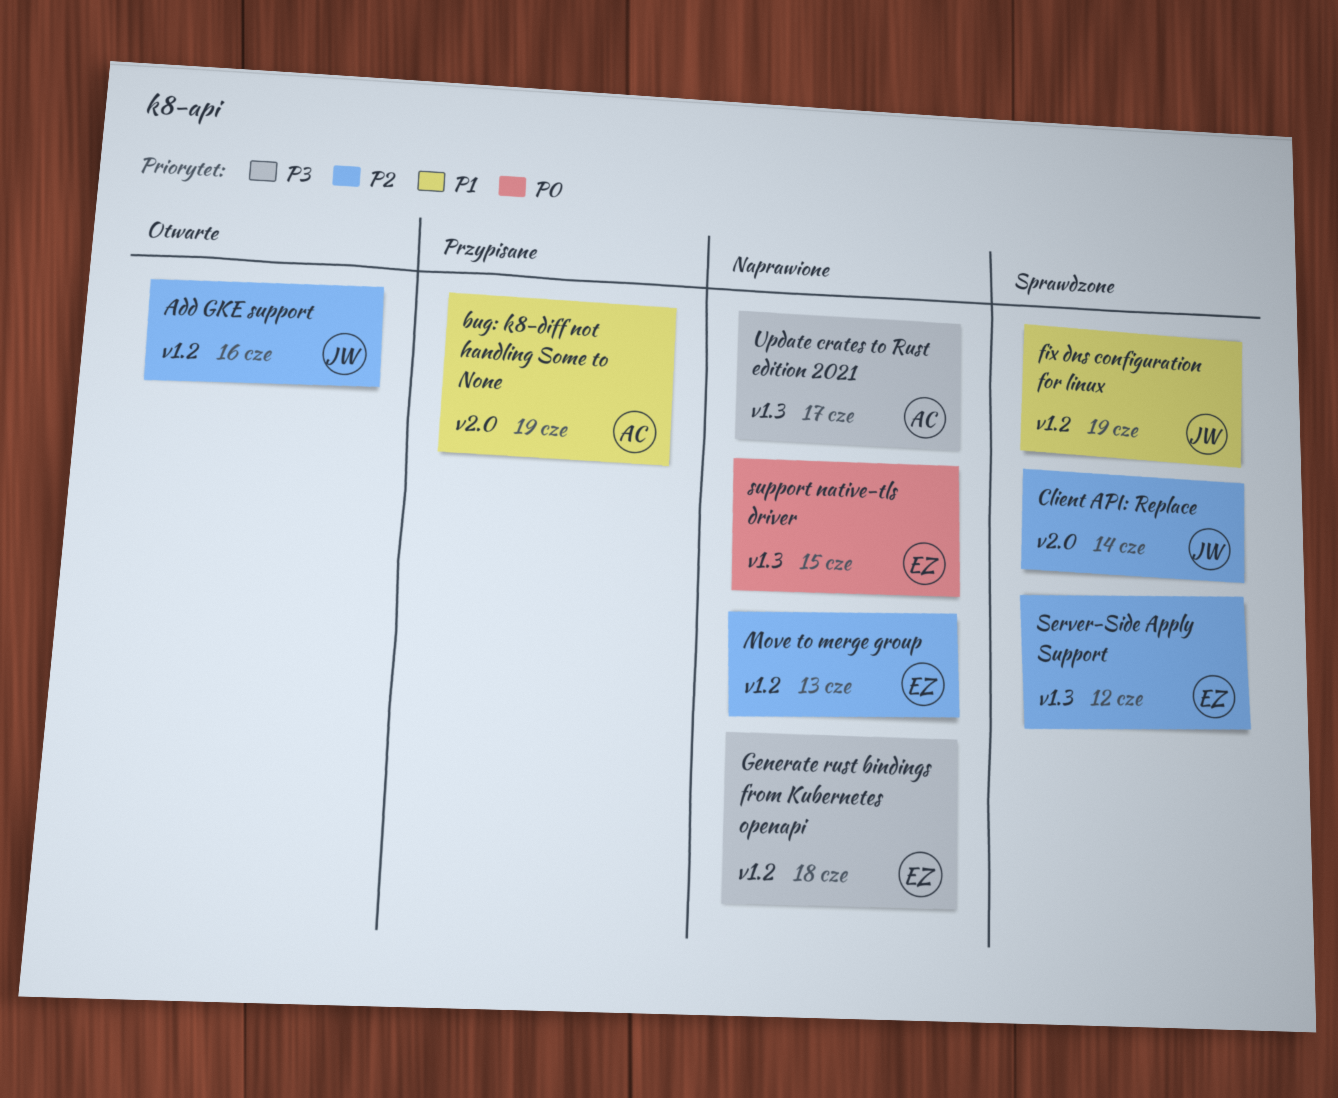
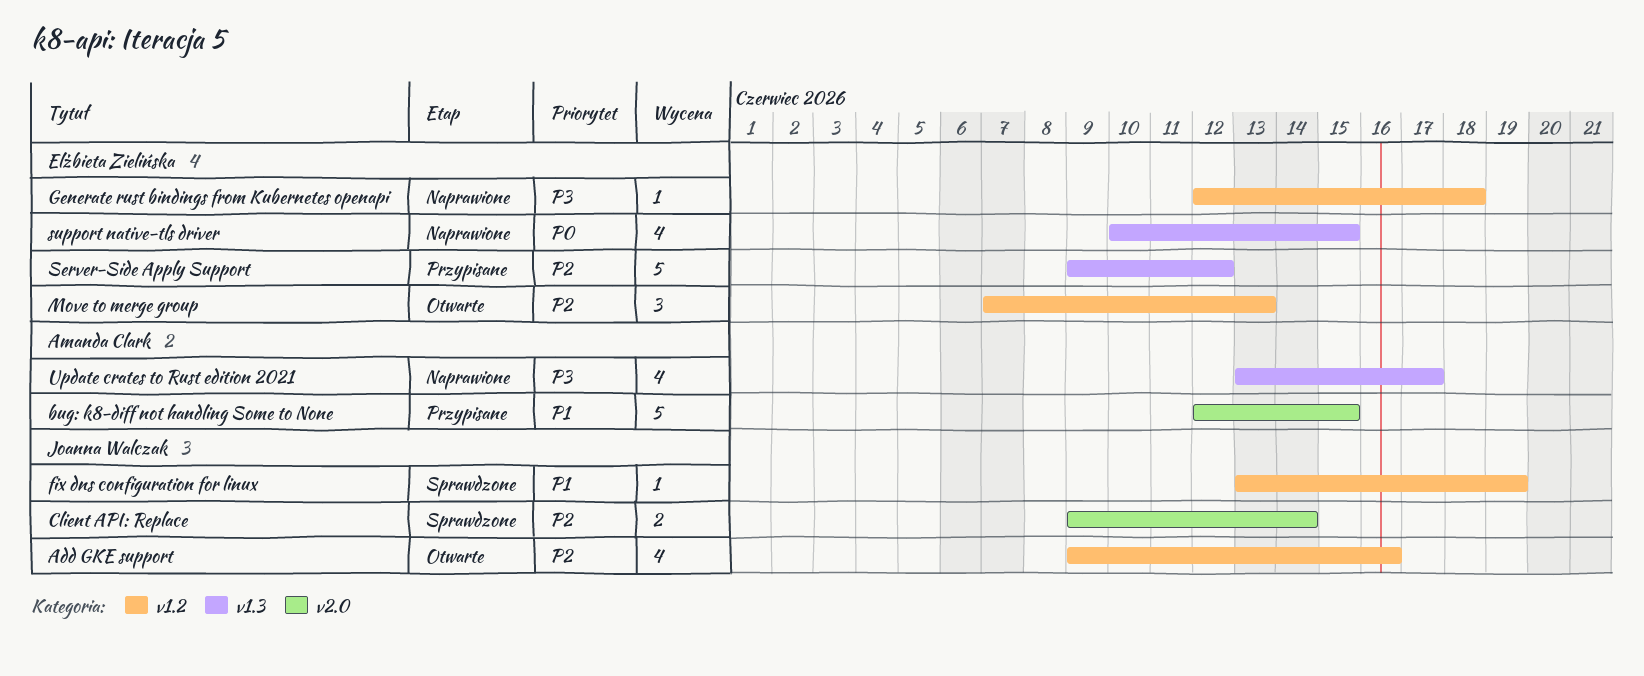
bug: k8-diff not handling Some to None, due: Jun 19 -> Jun 15
Move to merge group, status: Naprawione -> Otwarte
Server-Side Apply Support, status: Sprawdzone -> Przypisane

